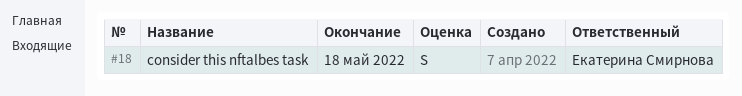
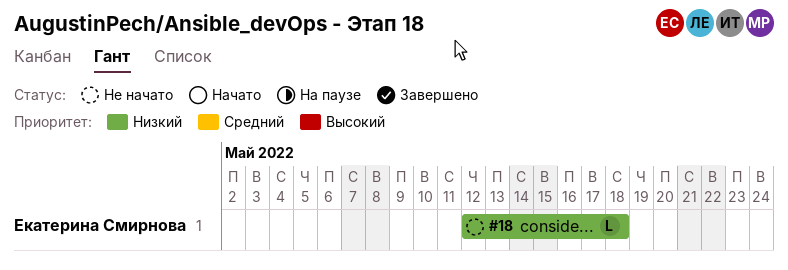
#18, estimate: S -> L

